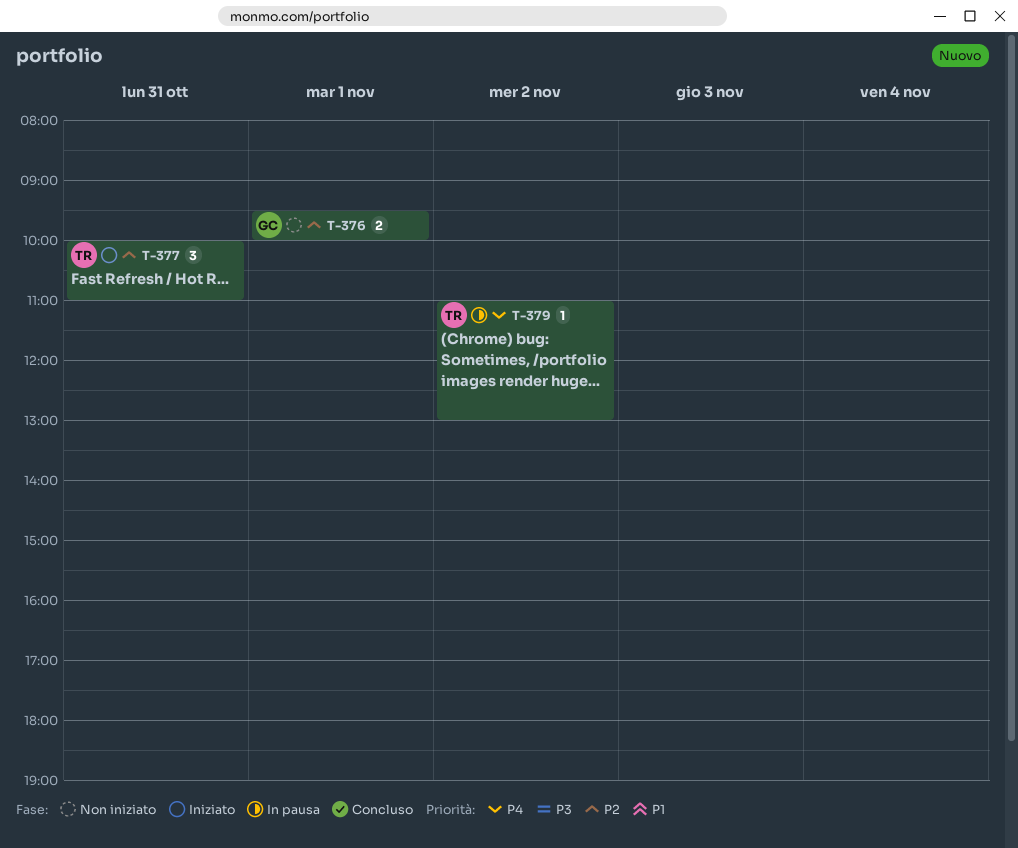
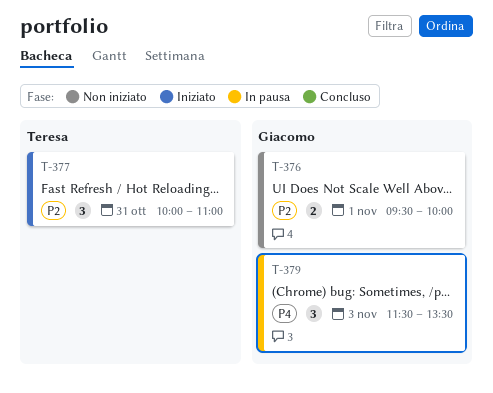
T-379, owner: Teresa -> Giacomo
T-379, estimate: 1 -> 3
T-379, day: Nov 2 -> Nov 3
T-379, begins: 11:00 -> 11:30
T-379, ends: 13:00 -> 13:30

